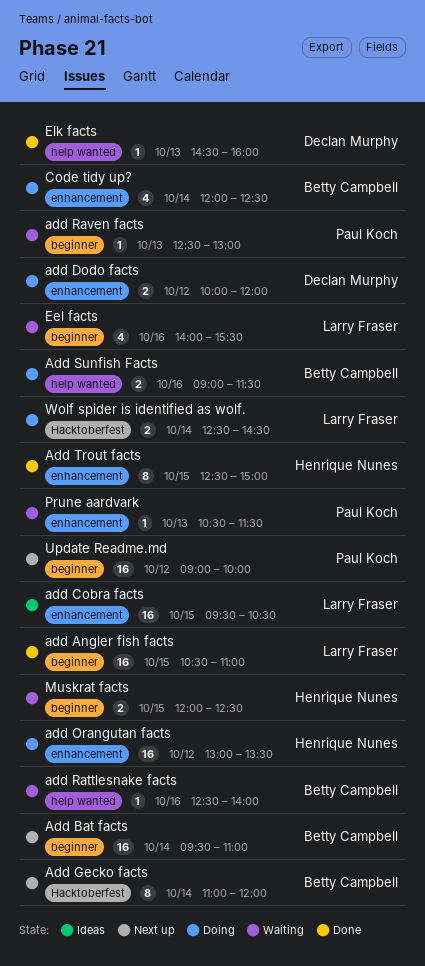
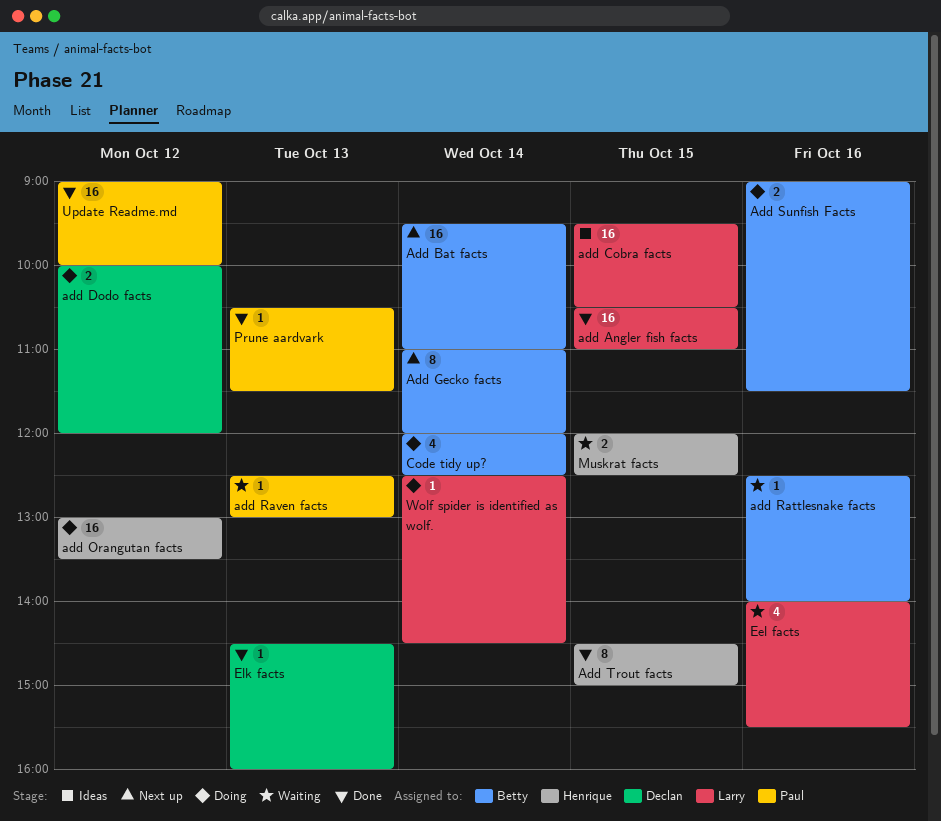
Add Trout facts, begins: 12:30 -> 14:30
Prune aardvark, status: Waiting -> Done
Update Readme.md, status: Next up -> Done
Wolf spider is identified as wolf., estimate: 2 -> 1

